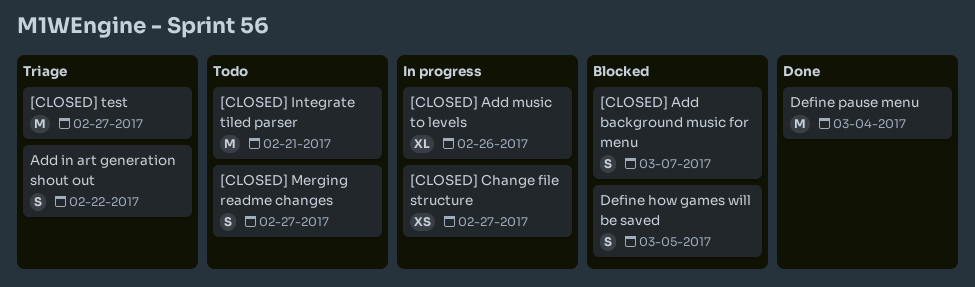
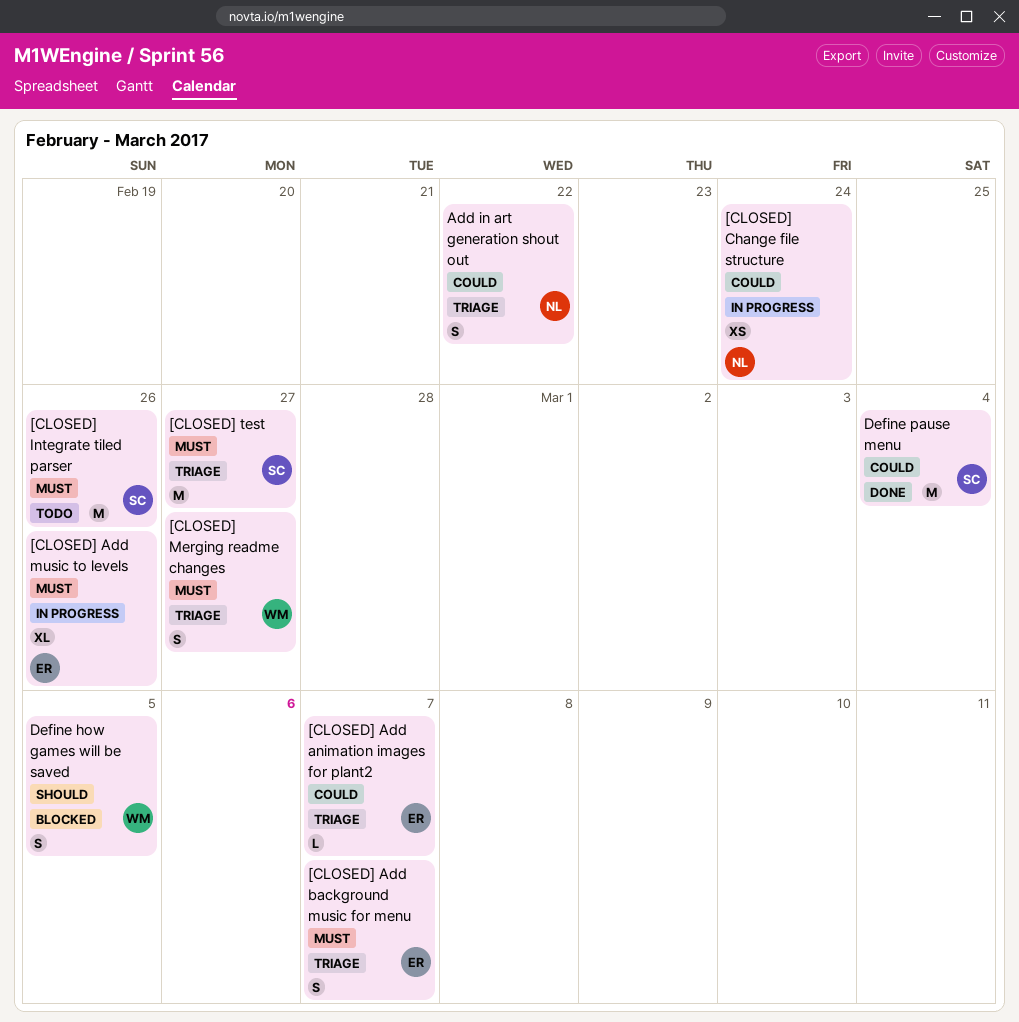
[CLOSED] Add animation images for plant2: none -> present
[CLOSED] Add background music for menu, status: Blocked -> Triage
[CLOSED] Change file structure, due: Feb 27 -> Feb 24
[CLOSED] Integrate tiled parser, due: Feb 21 -> Feb 26
[CLOSED] Merging readme changes, status: Todo -> Triage

